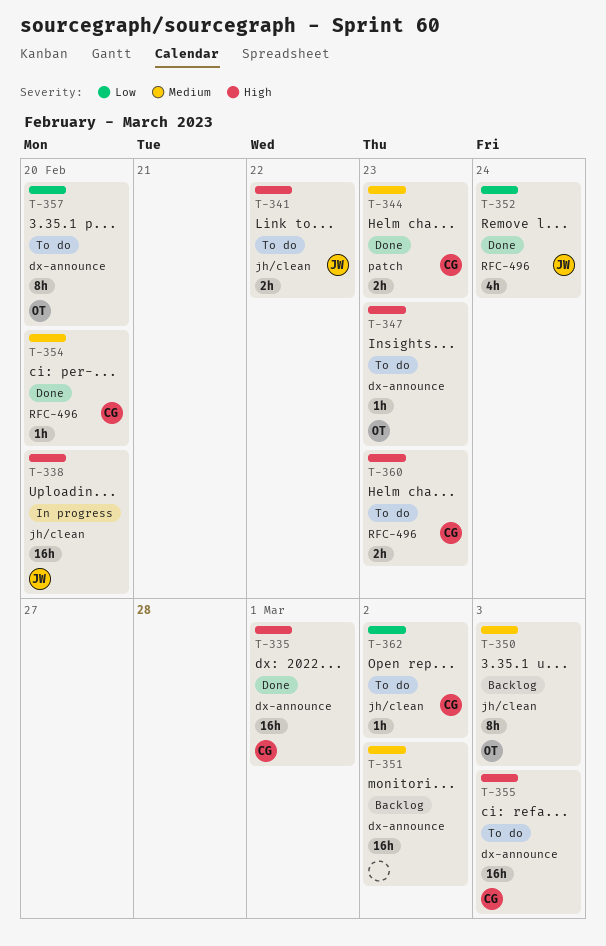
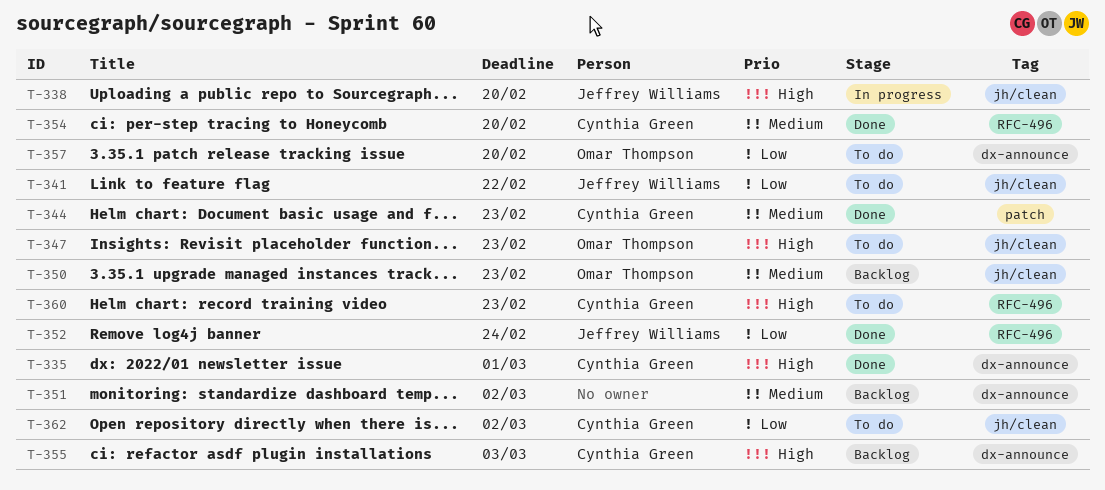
T-341, priority: High -> Low
T-347, label: dx-announce -> jh/clean
T-350, due: Mar 3 -> Feb 23
T-355, status: To do -> Backlog

